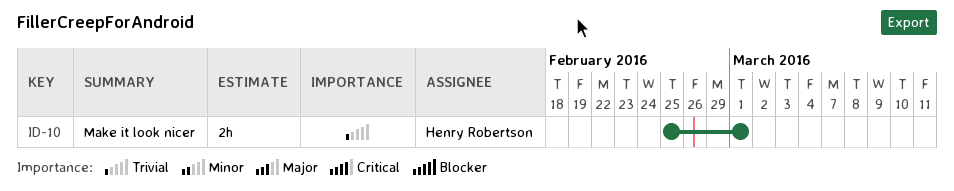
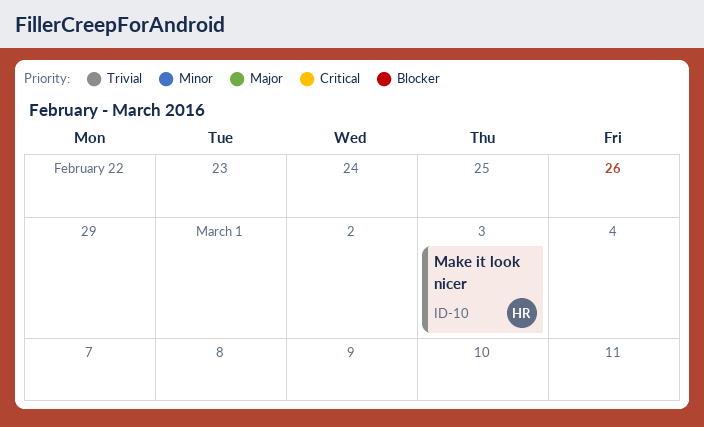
ID-10, due: Mar 1 -> Mar 3

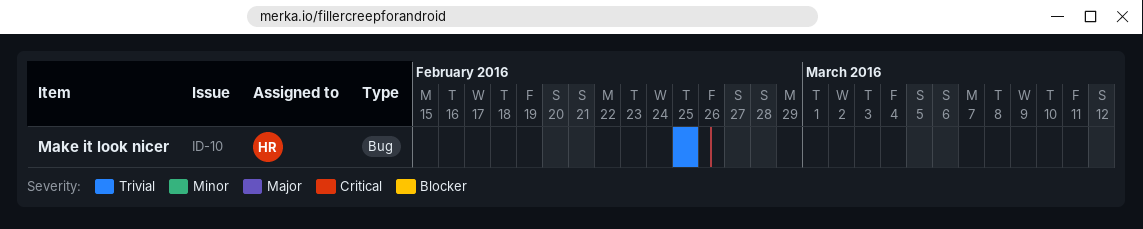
ID-10, due: Mar 3 -> Feb 25

